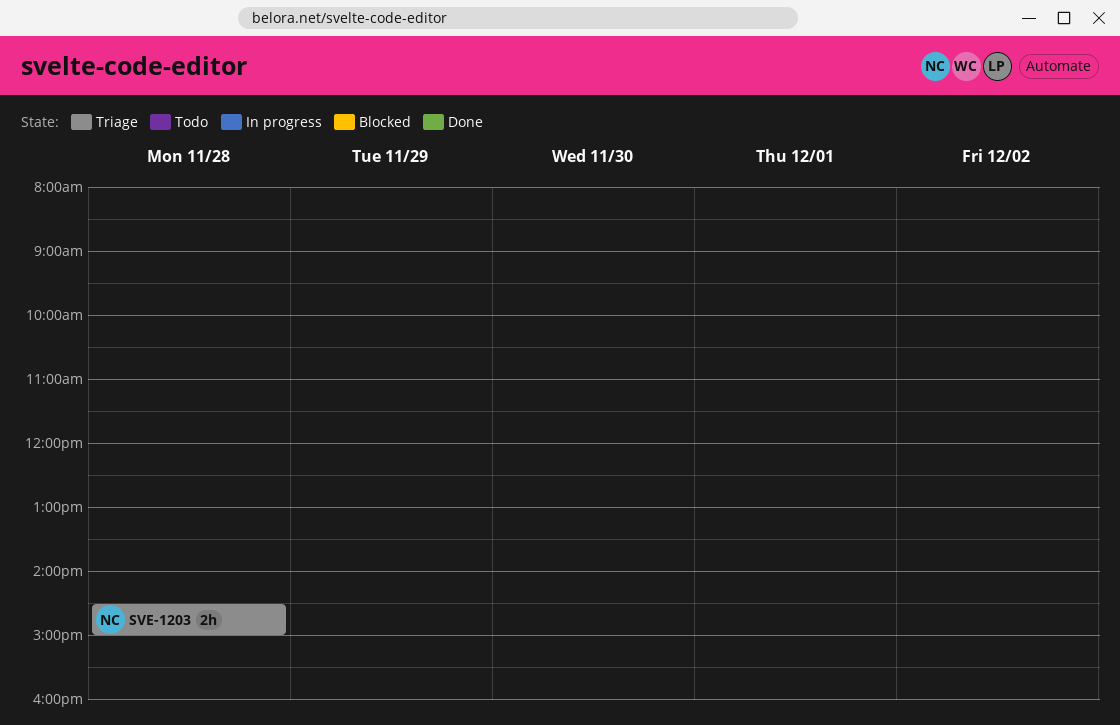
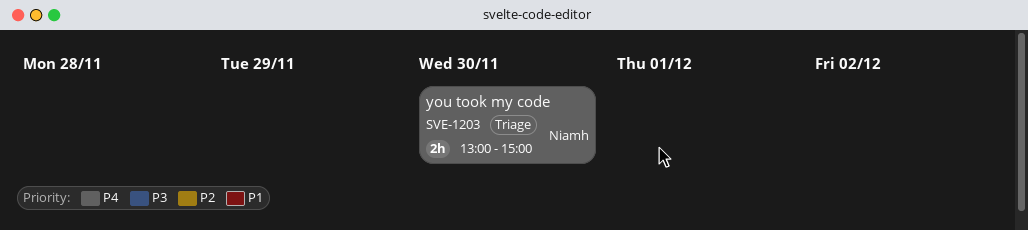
SVE-1203, day: Nov 28 -> Nov 30
SVE-1203, begins: 14:30 -> 13:00

